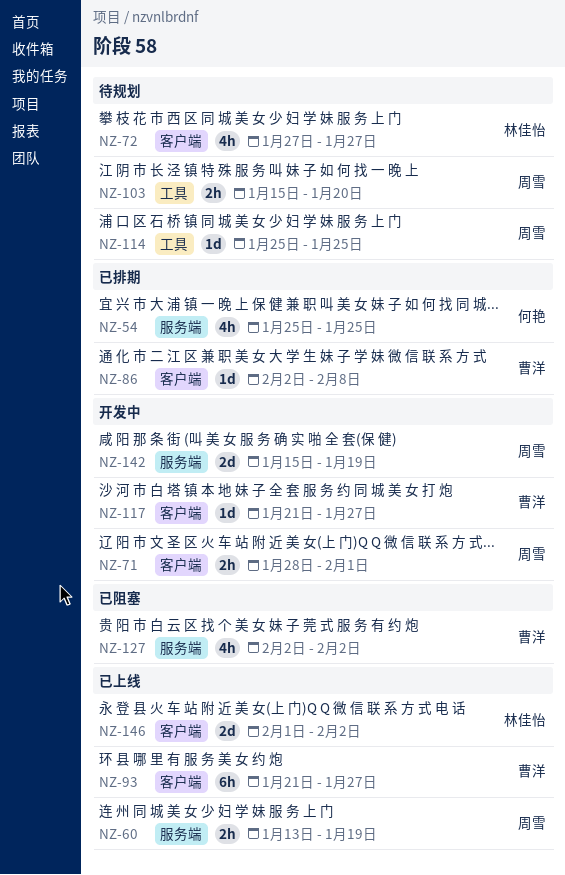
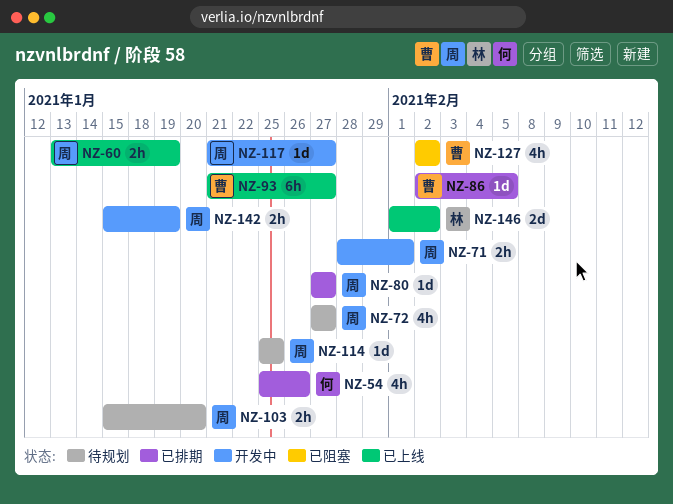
NZ-54, due: Jan 25 -> Jan 26
NZ-72, owner: 林佳怡 -> 周雪
NZ-80: none -> present
NZ-86, due: Feb 8 -> Feb 5
NZ-117, owner: 曹洋 -> 周雪
NZ-142, estimate: 2d -> 2h

